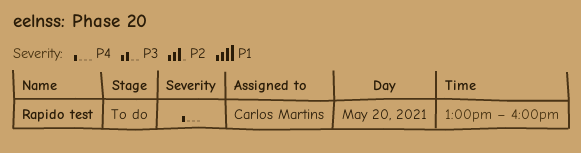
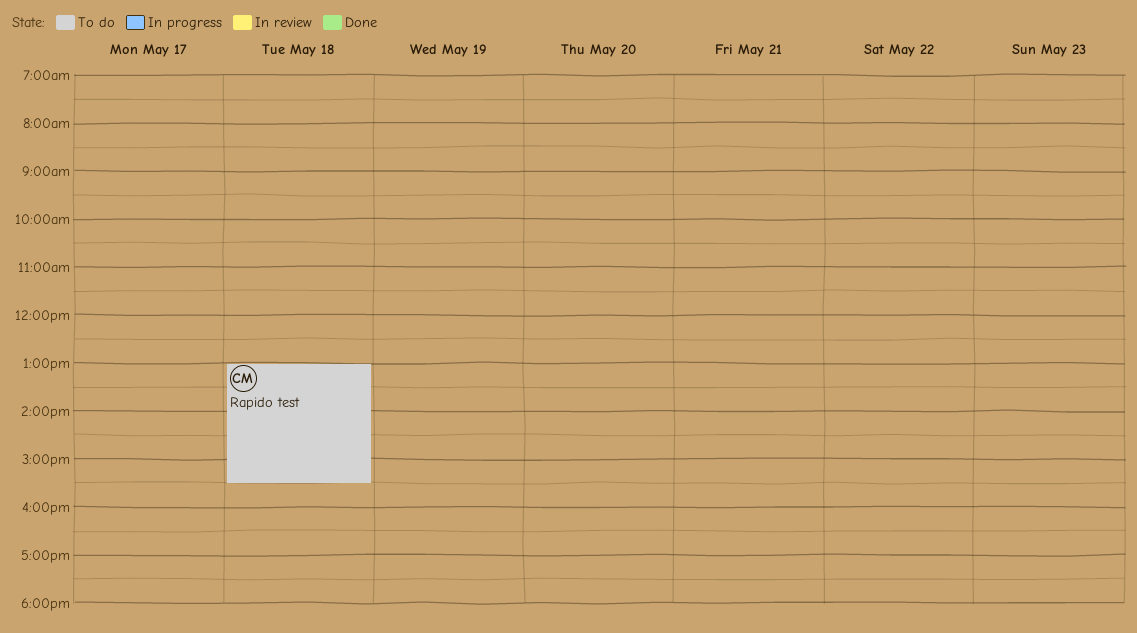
Rapido test, day: May 20 -> May 18
Rapido test, ends: 16:00 -> 15:30

